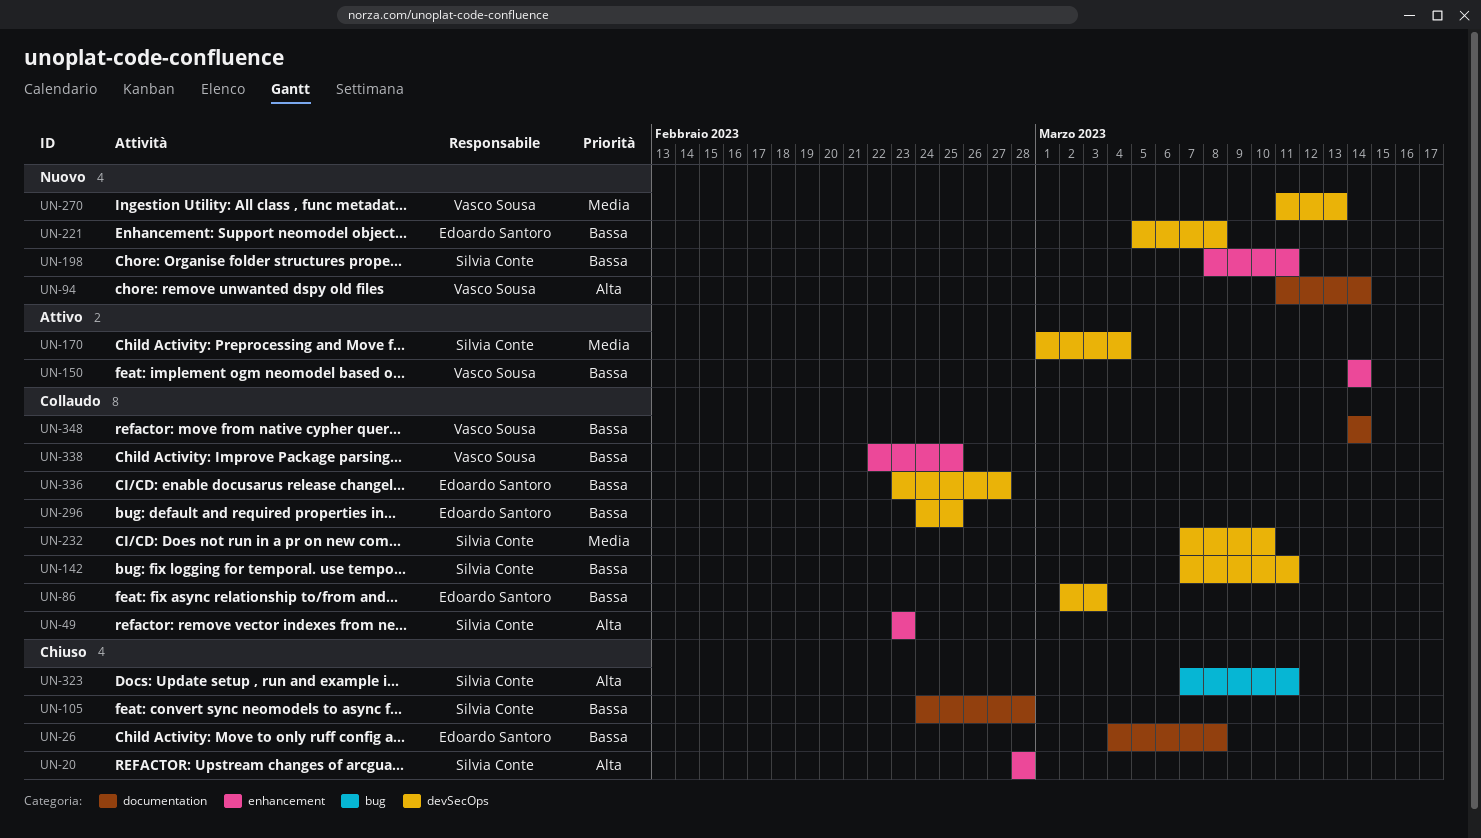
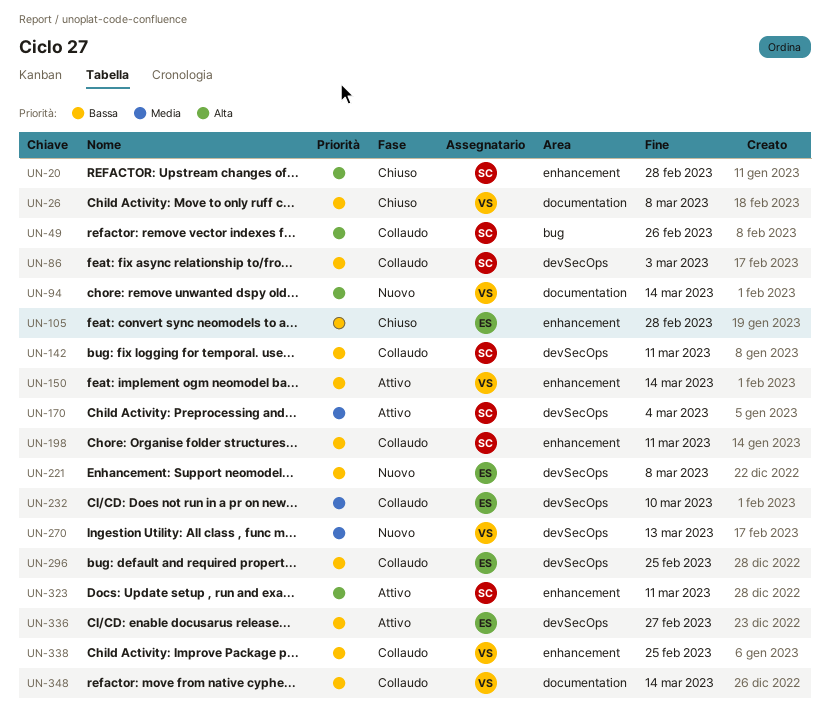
UN-26, owner: Edoardo Santoro -> Vasco Sousa
UN-49, label: enhancement -> bug
UN-49, due: Feb 23 -> Feb 26
UN-86, owner: Edoardo Santoro -> Silvia Conte
UN-105, owner: Silvia Conte -> Edoardo Santoro
UN-105, label: documentation -> enhancement
UN-198, status: Nuovo -> Collaudo
UN-232, owner: Silvia Conte -> Edoardo Santoro
UN-323, status: Chiuso -> Attivo
UN-323, label: bug -> enhancement
UN-336, status: Collaudo -> Attivo

